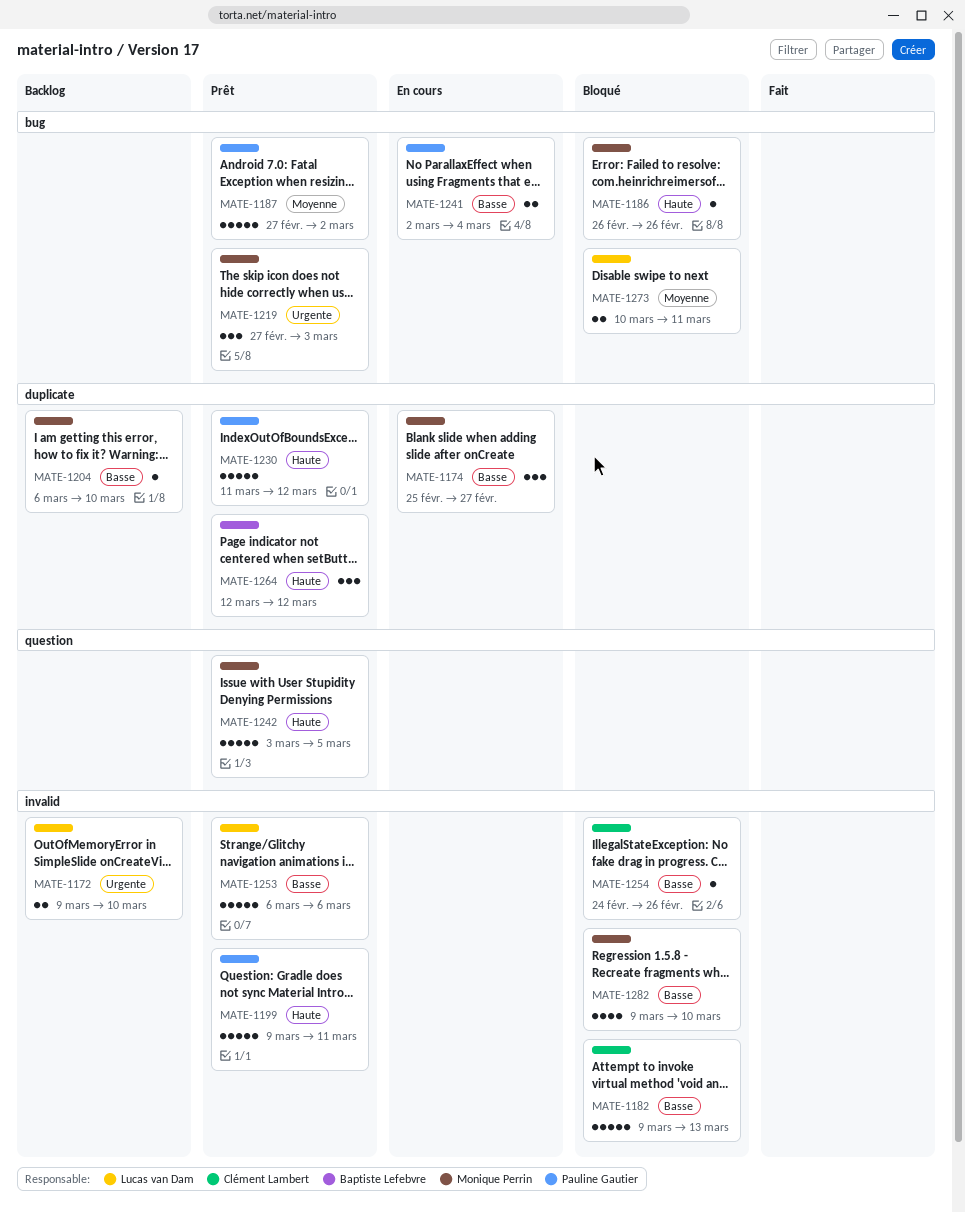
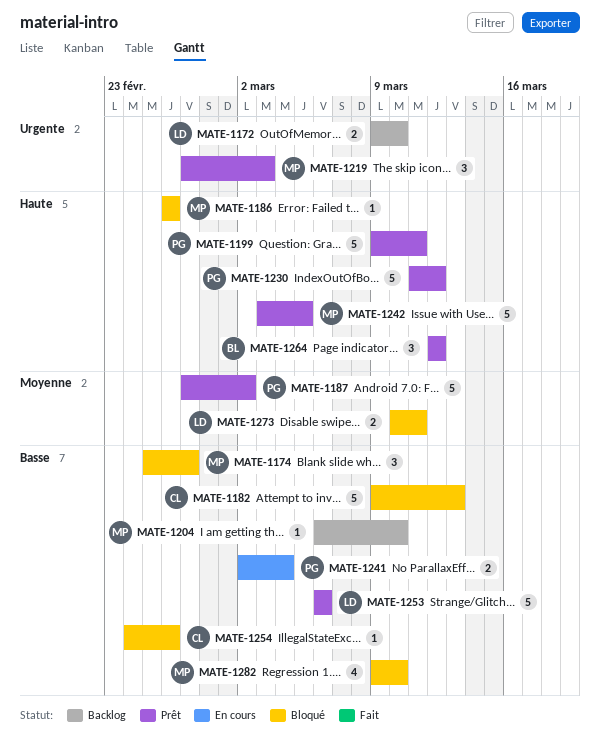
MATE-1174, status: En cours -> Bloqué

